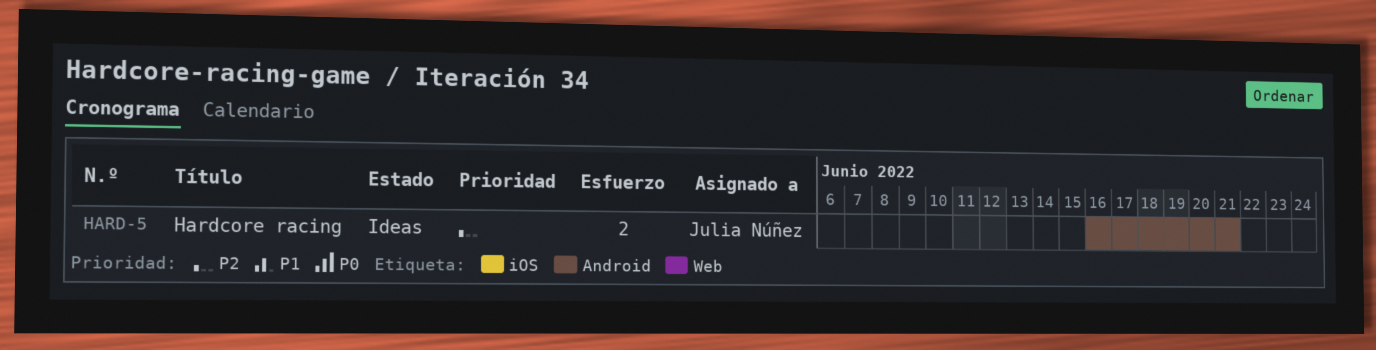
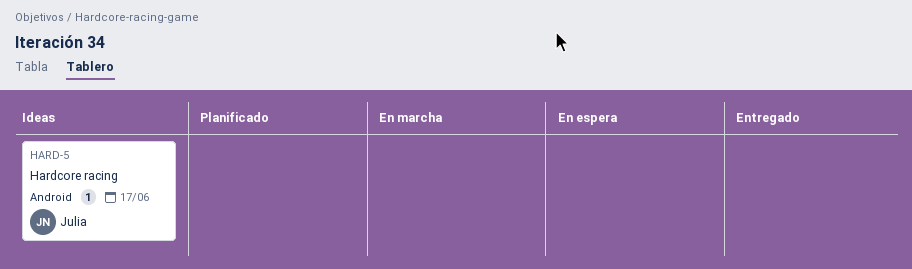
HARD-5, estimate: 2 -> 1
HARD-5, due: Jun 21 -> Jun 17

